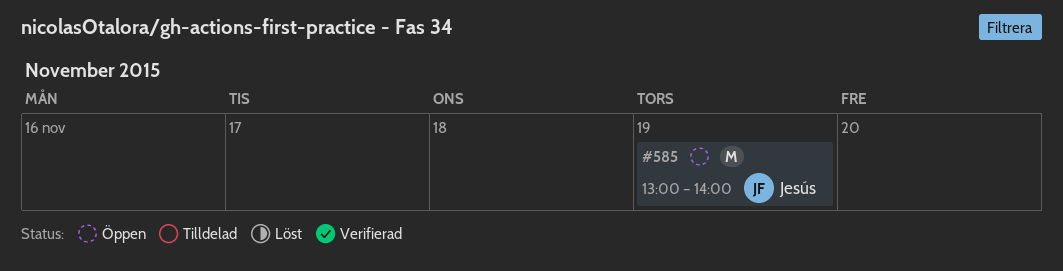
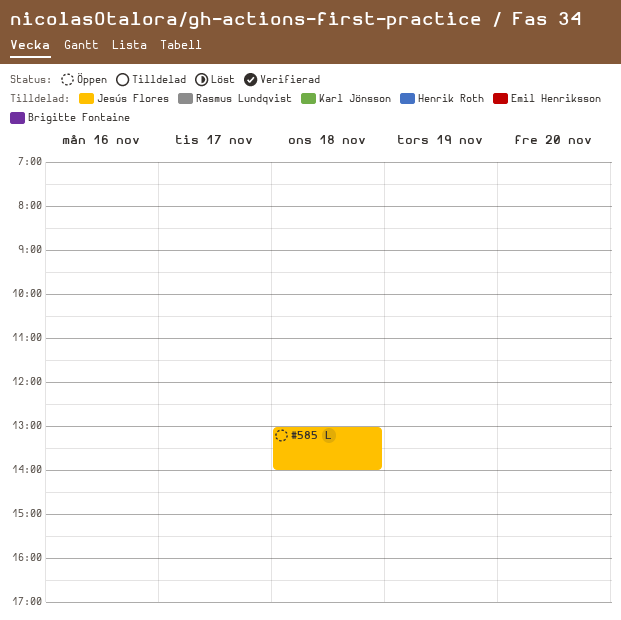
#585, estimate: M -> L
#585, day: Nov 19 -> Nov 18

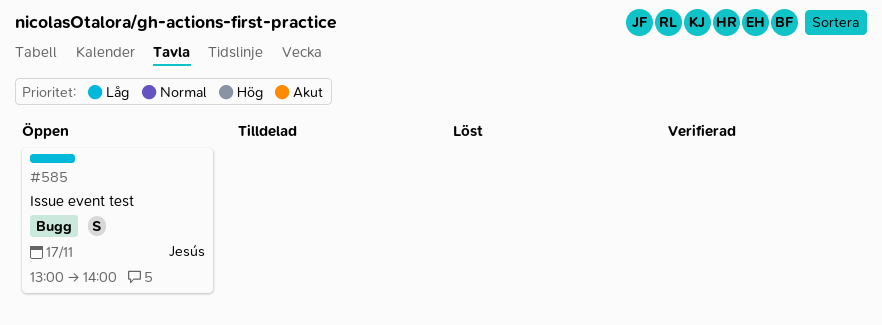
#585, estimate: L -> S
#585, day: Nov 18 -> Nov 17

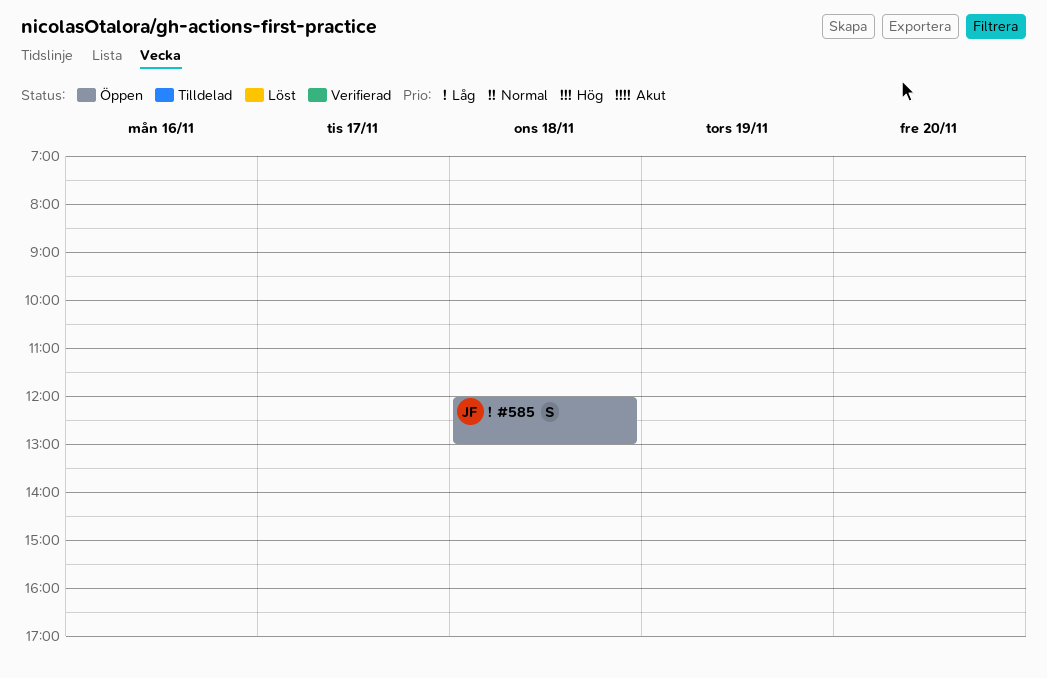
#585, day: Nov 17 -> Nov 18
#585, begins: 13:00 -> 12:00
#585, ends: 14:00 -> 13:00

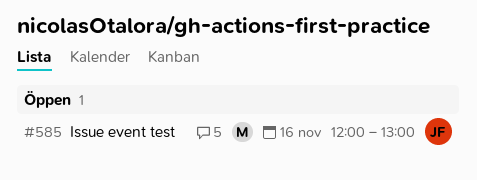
#585, estimate: S -> M
#585, day: Nov 18 -> Nov 16

